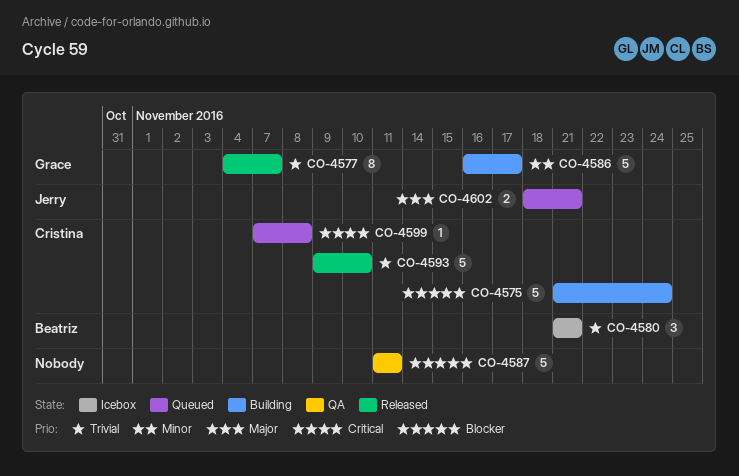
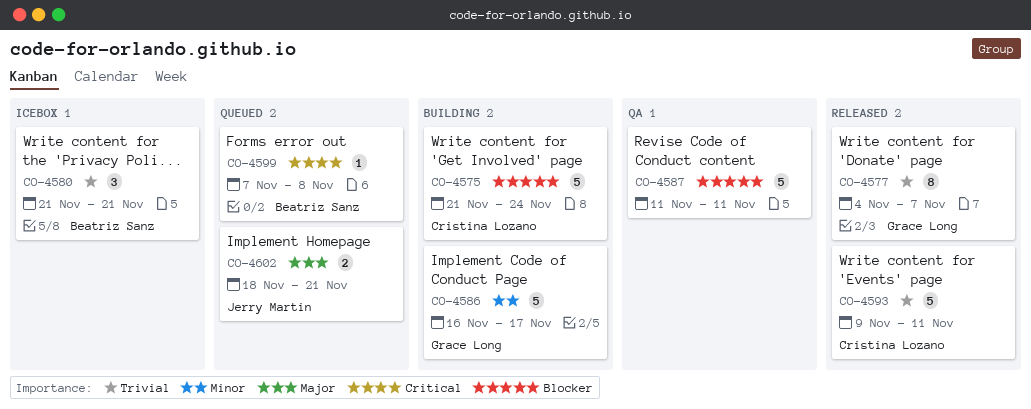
CO-4593, due: Nov 10 -> Nov 11
CO-4599, owner: Cristina Lozano -> Beatriz Sanz

